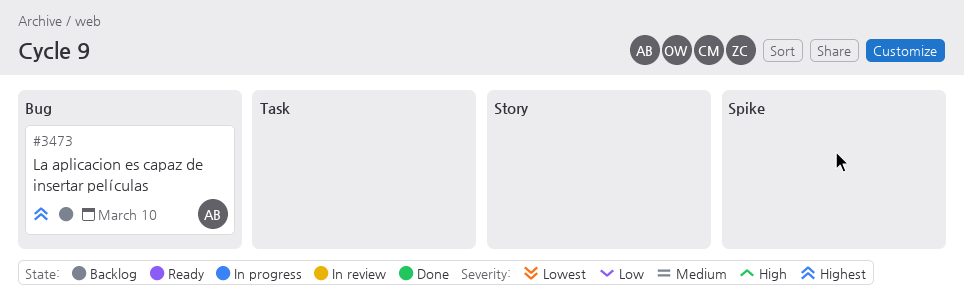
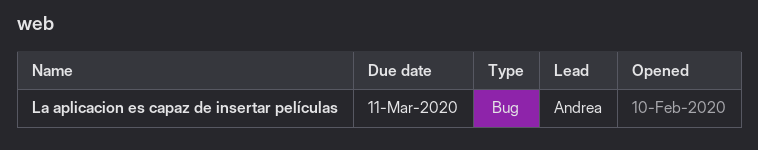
La aplicacion es capaz de insertar películas, due: Mar 10 -> Mar 11

